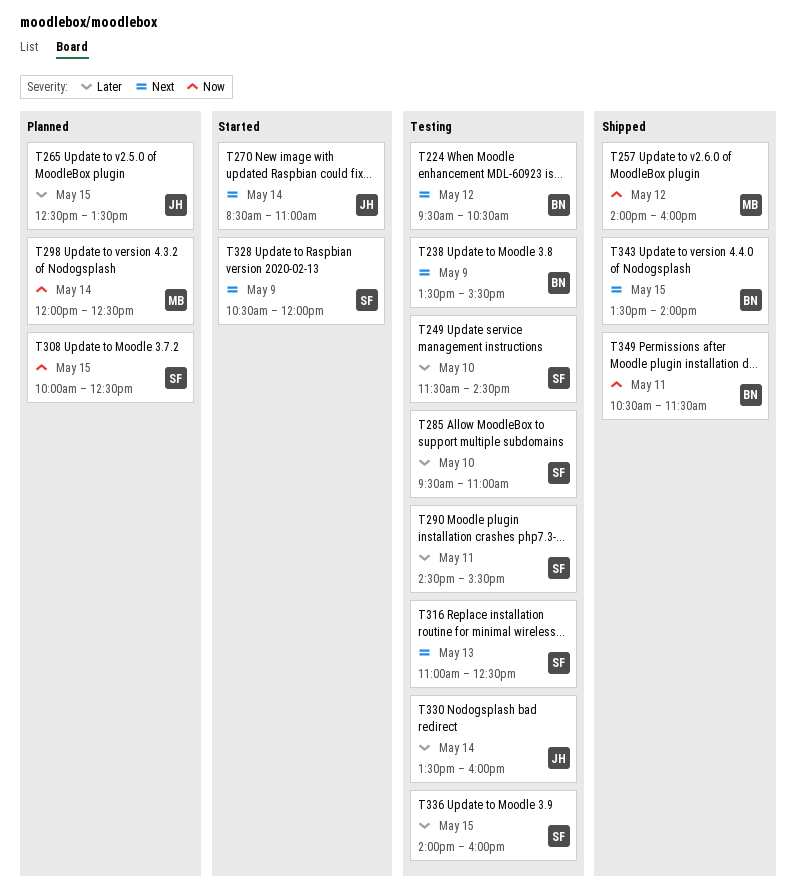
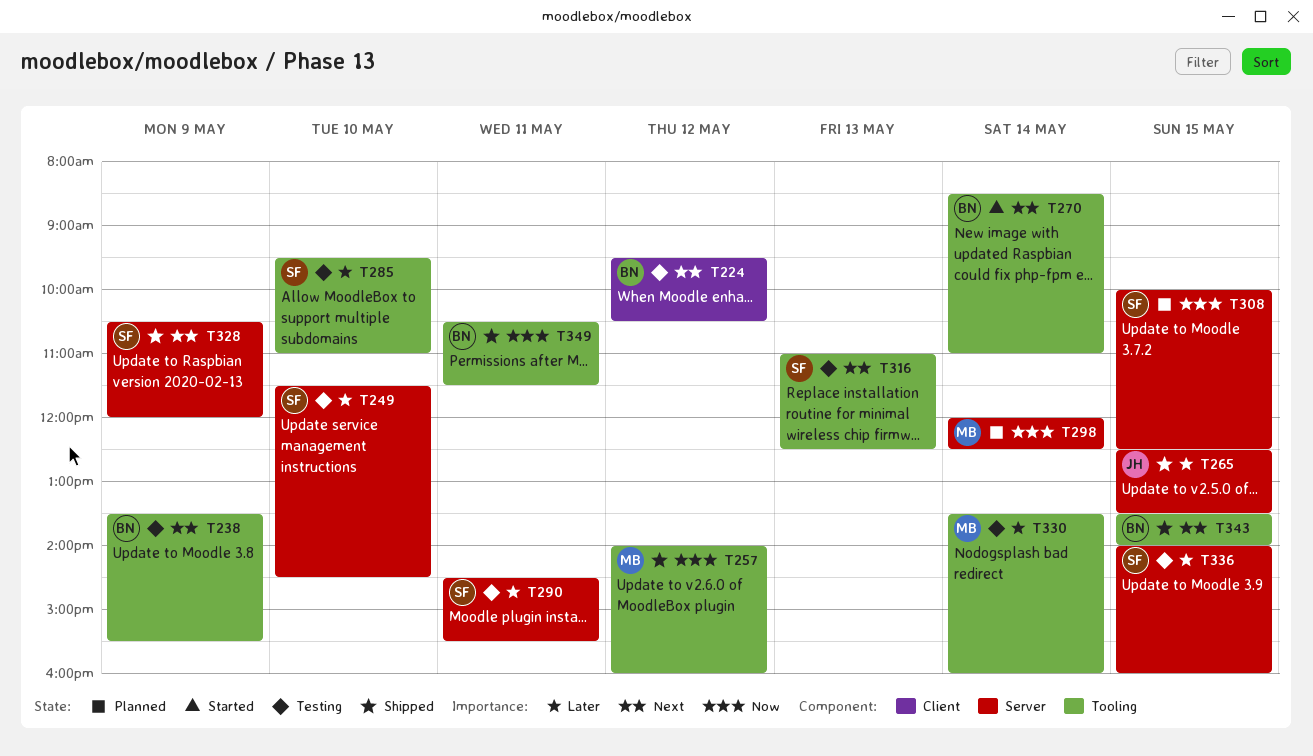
T265, status: Planned -> Shipped
T270, owner: JH -> BN
T328, status: Started -> Shipped
T330, owner: JH -> MB

